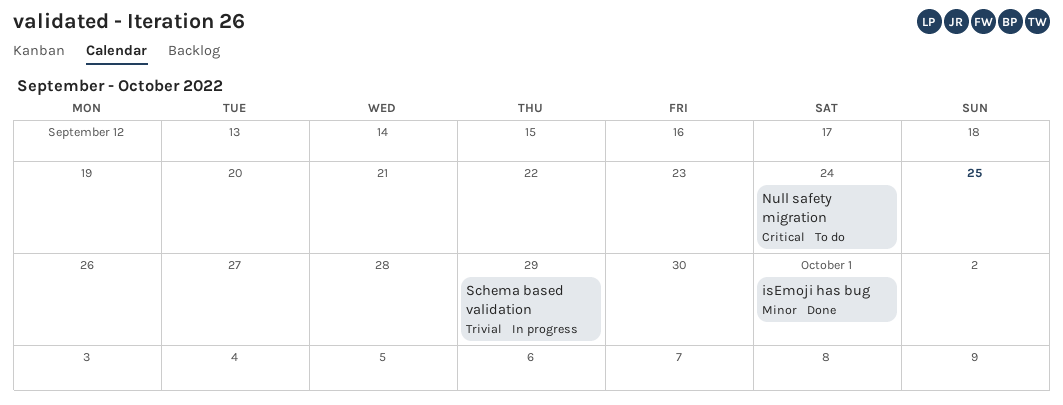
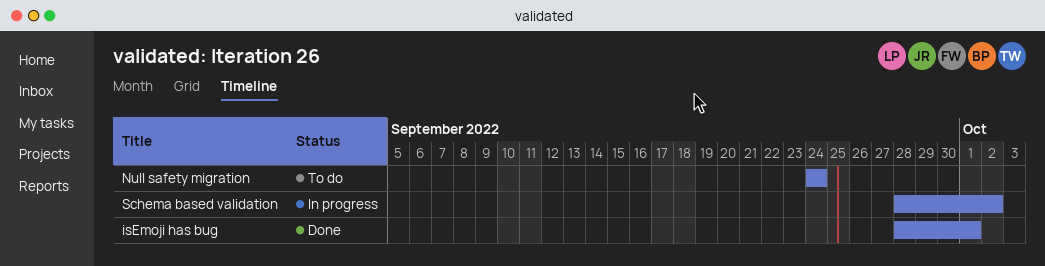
Schema based validation, due: Sep 29 -> Oct 2

